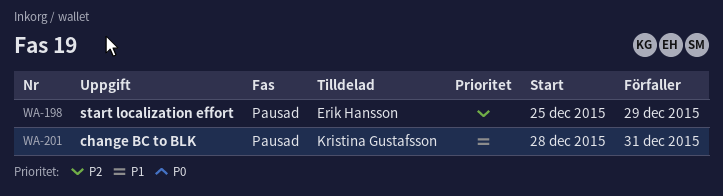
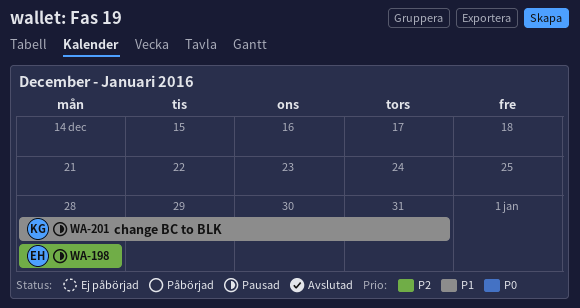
WA-198, start: Dec 25 -> Dec 28
WA-198, due: Dec 29 -> Dec 28

